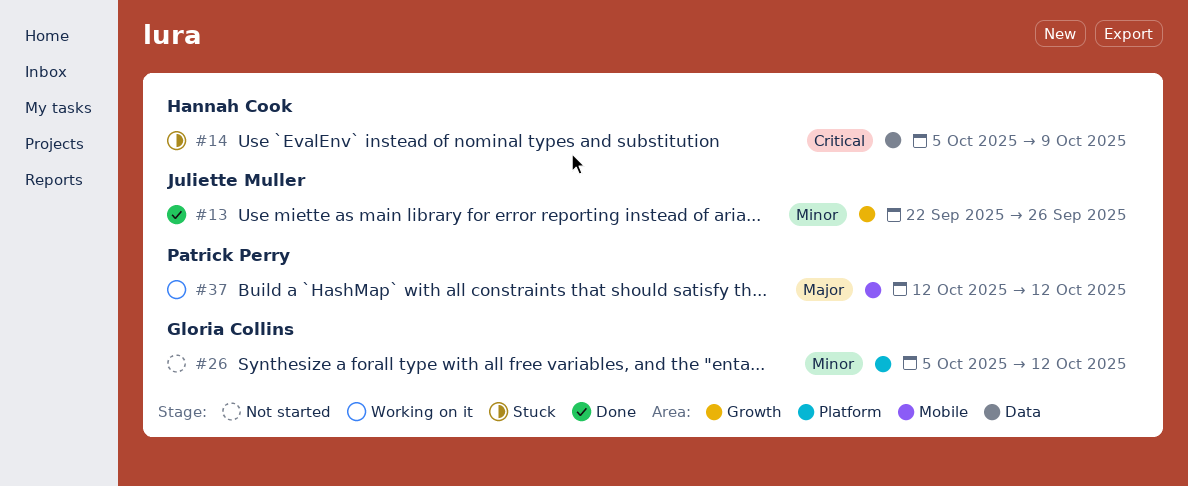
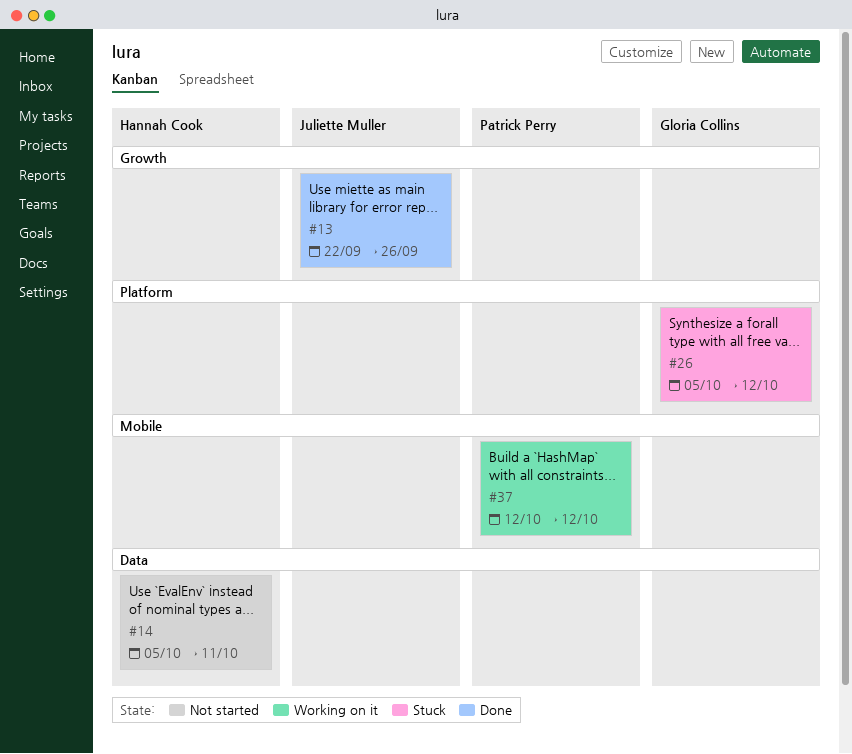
#14, status: Stuck -> Not started
#14, due: Oct 9 -> Oct 11
#26, status: Not started -> Stuck

